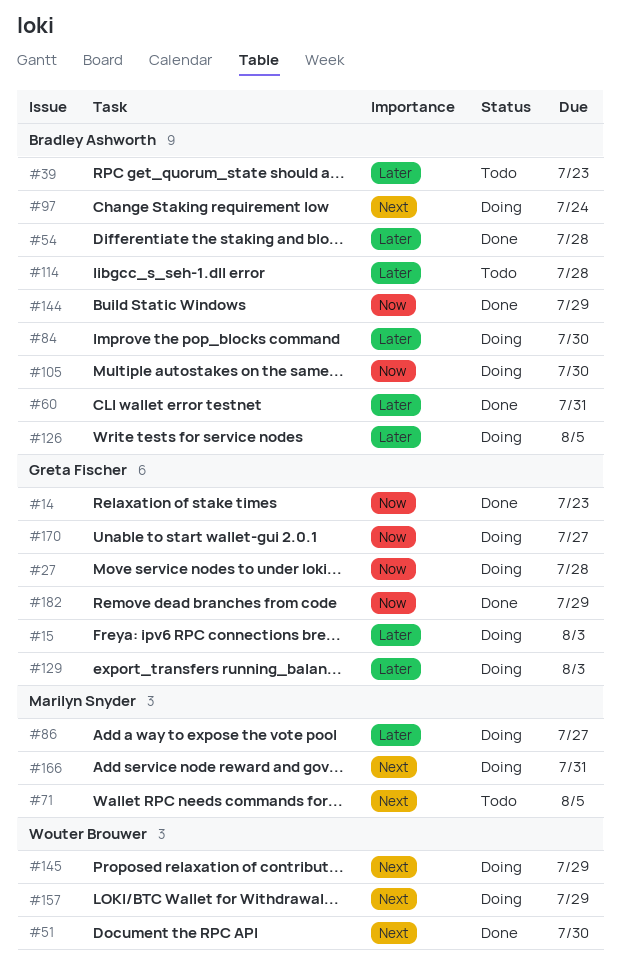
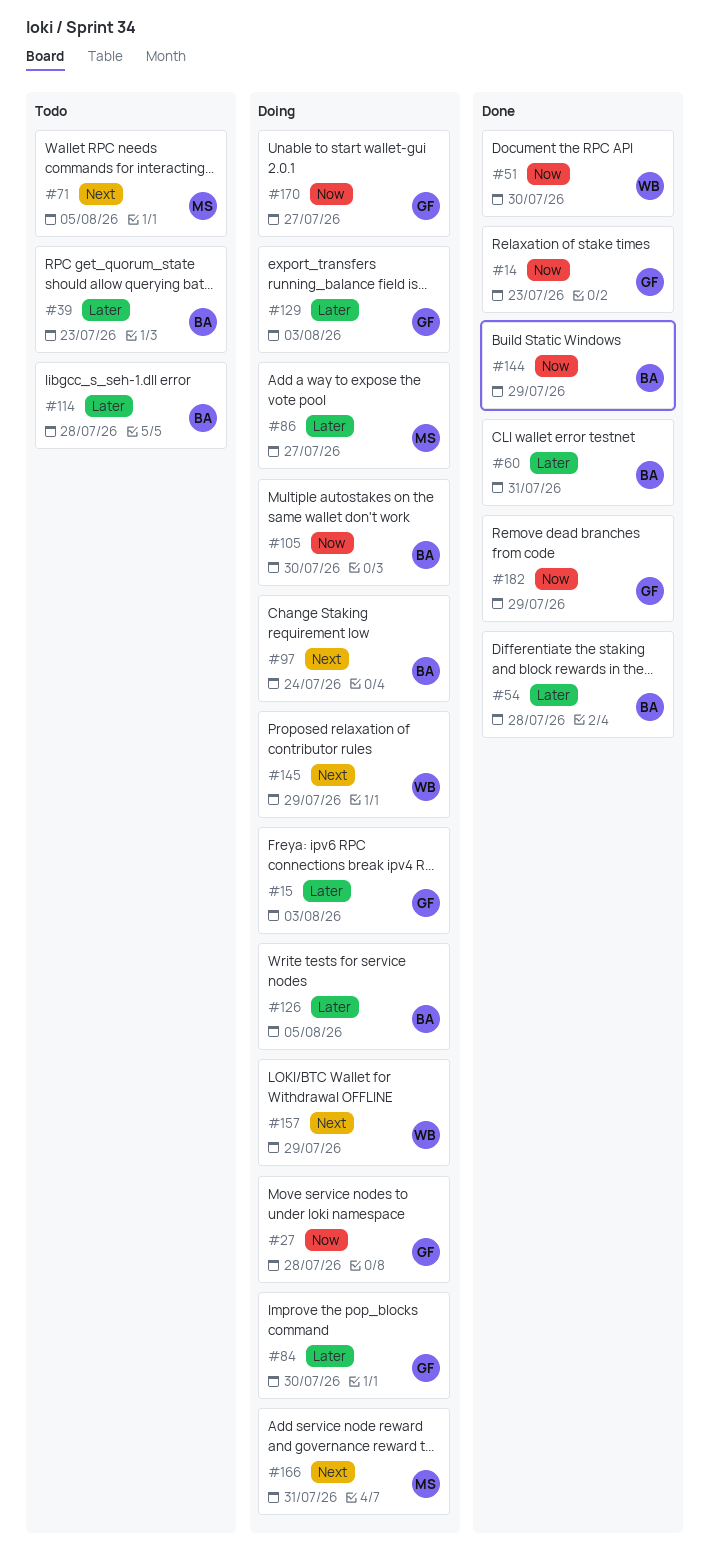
#51, priority: Next -> Now
#84, owner: Bradley Ashworth -> Greta Fischer

